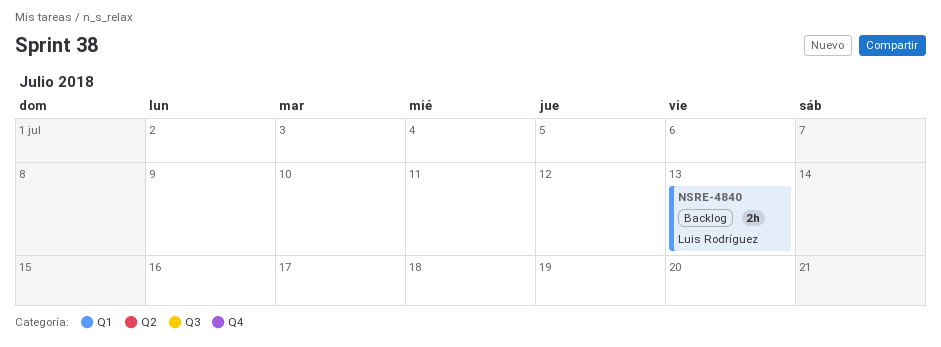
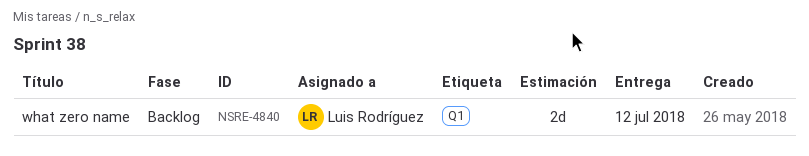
NSRE-4840, estimate: 2h -> 2d
NSRE-4840, due: Jul 13 -> Jul 12

